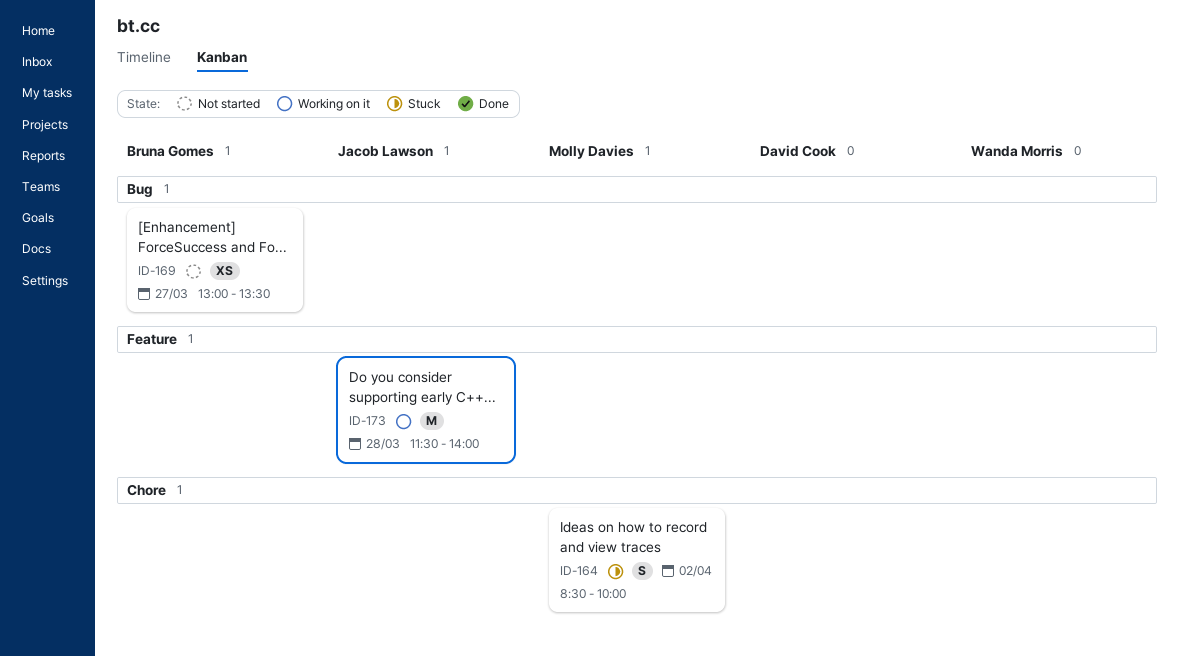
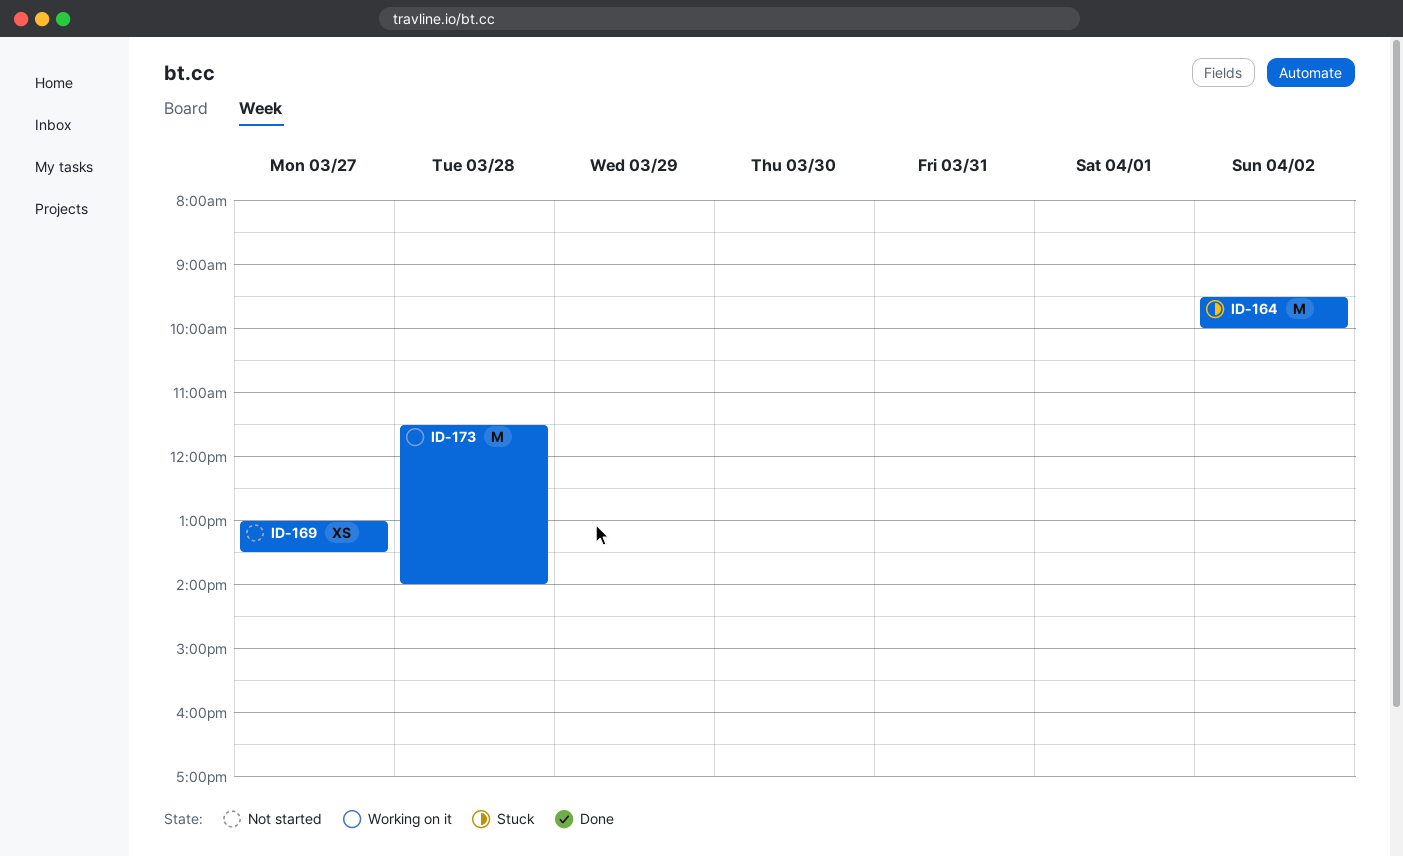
ID-164, estimate: S -> M
ID-164, begins: 08:30 -> 09:30

